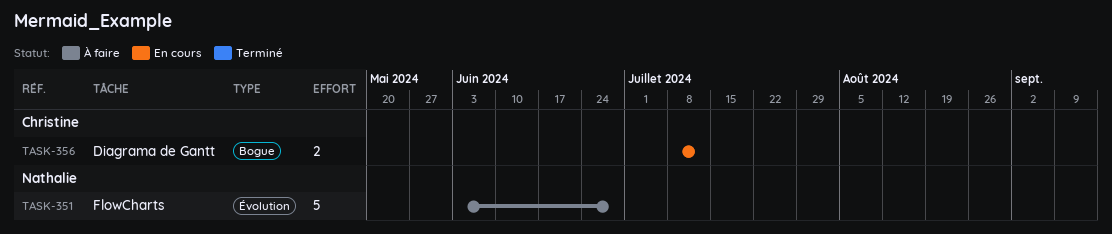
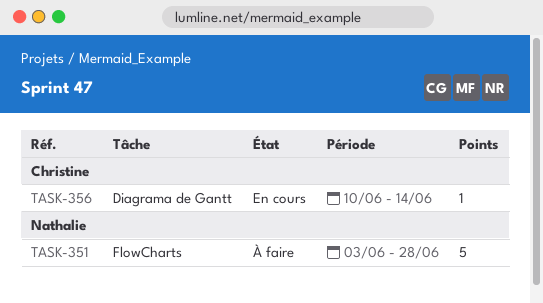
TASK-356, estimate: 2 -> 1
TASK-356, start: Jul 8 -> Jun 10
TASK-356, due: Jul 12 -> Jun 14

